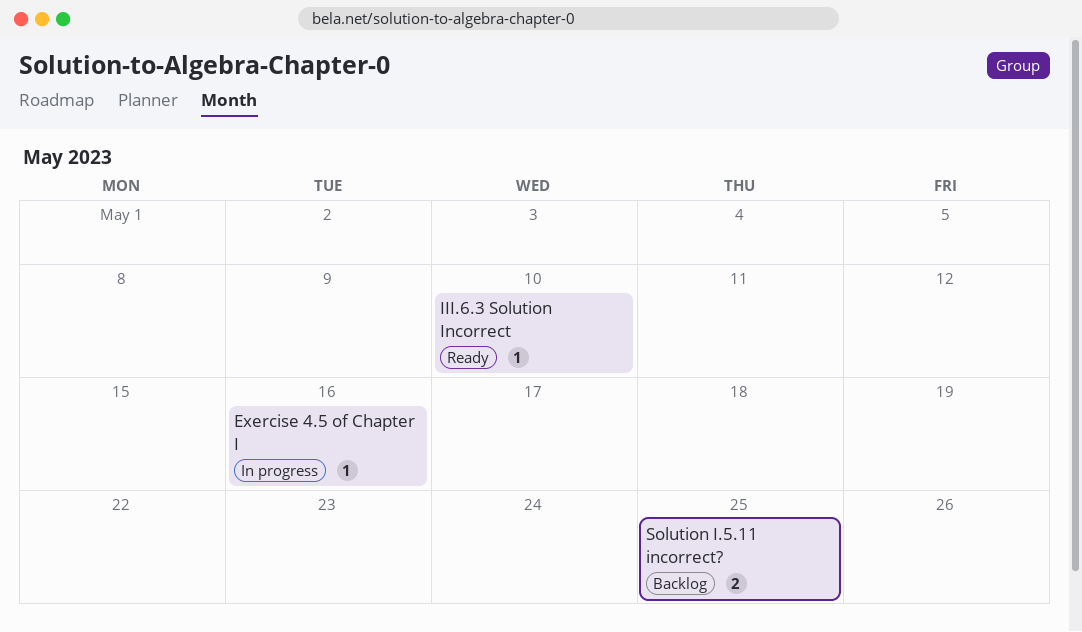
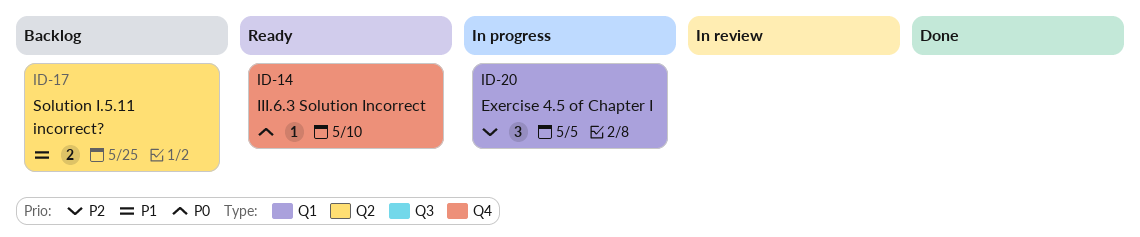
Exercise 4.5 of Chapter I, estimate: 1 -> 3
Exercise 4.5 of Chapter I, due: May 16 -> May 5

